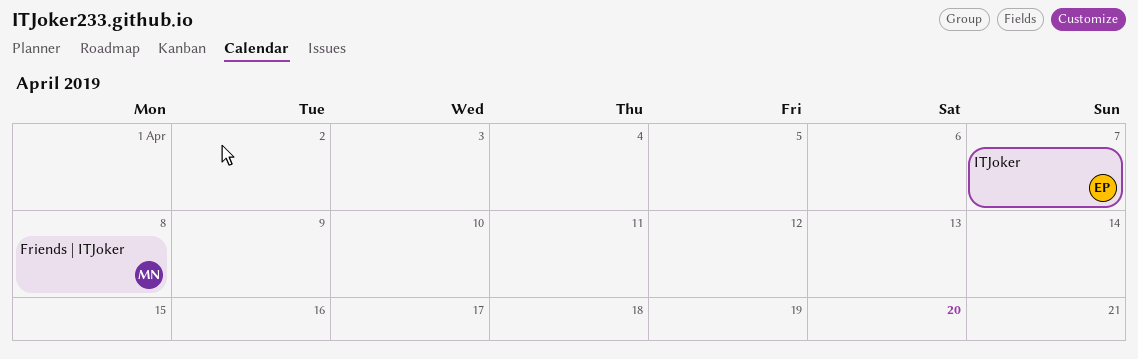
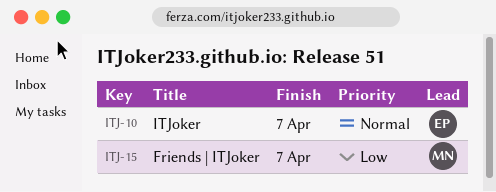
Friends | ITJoker, due: Apr 8 -> Apr 7

